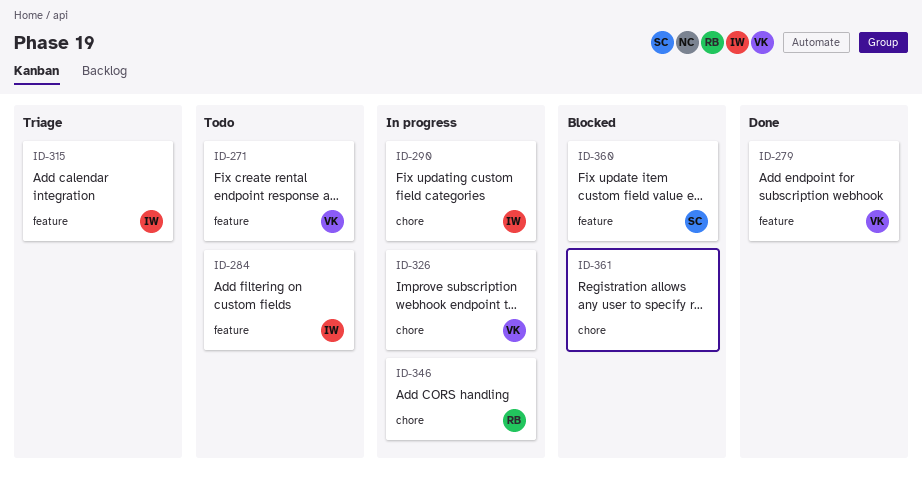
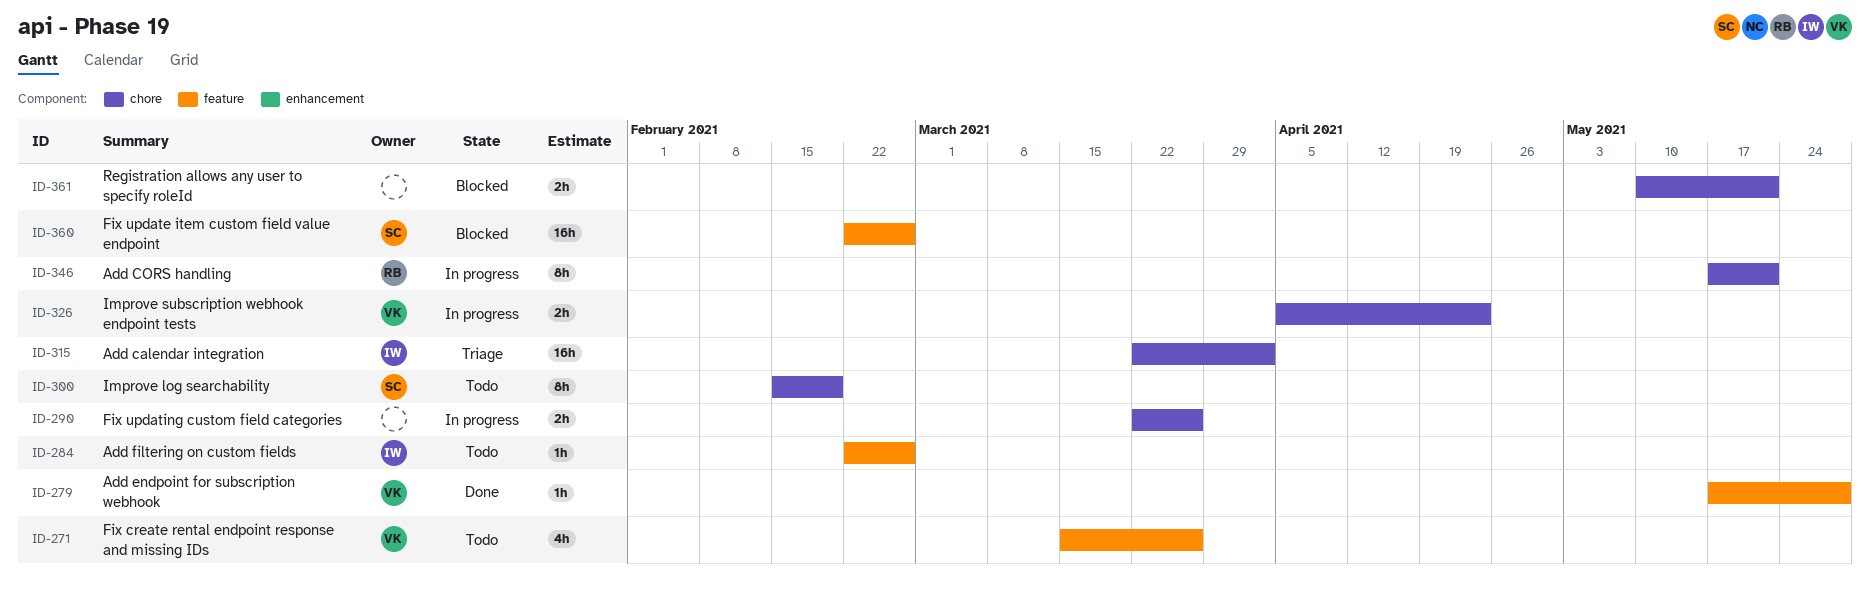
ID-290, owner: IW -> none
ID-300: none -> present
ID-315, label: feature -> chore

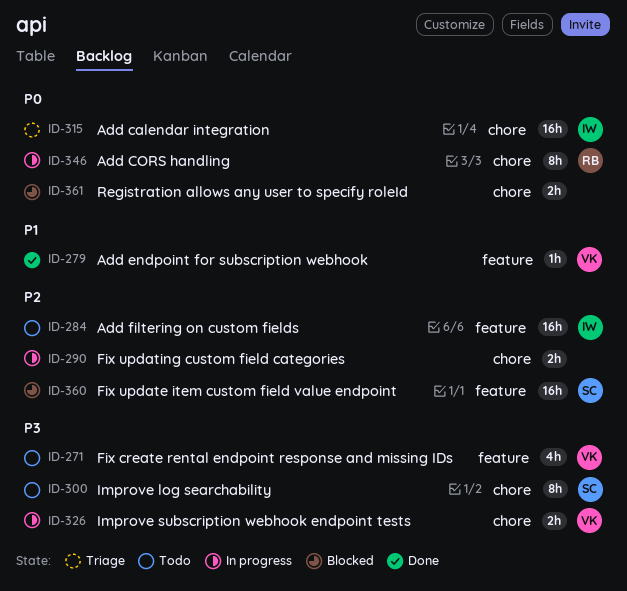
ID-284, estimate: 1h -> 16h

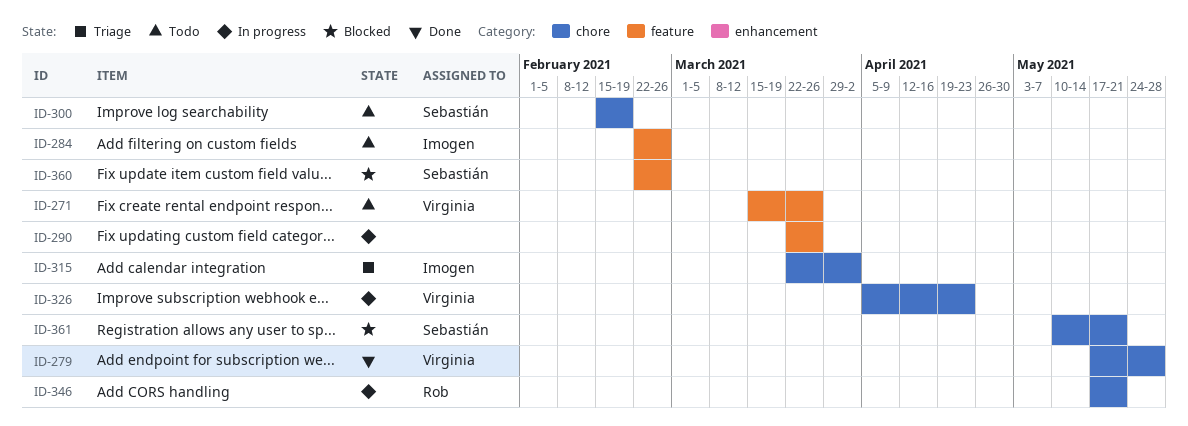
ID-279, label: feature -> chore
ID-290, label: chore -> feature
ID-361, owner: none -> Sebastián

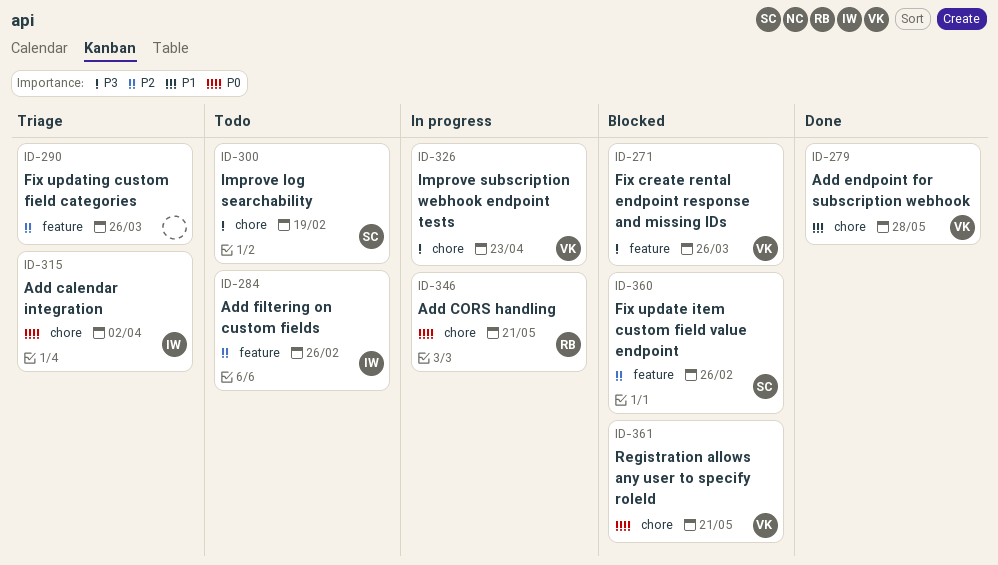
ID-271, status: Todo -> Blocked
ID-290, status: In progress -> Triage
ID-361, owner: Sebastián -> Virginia

